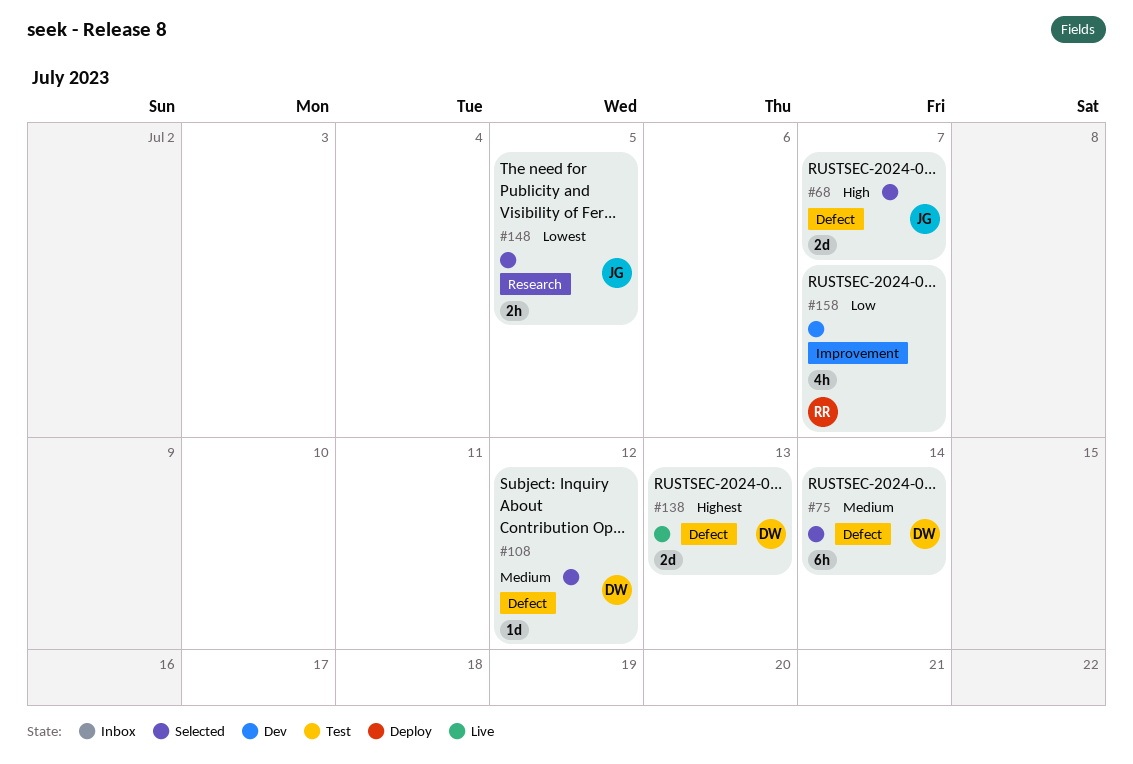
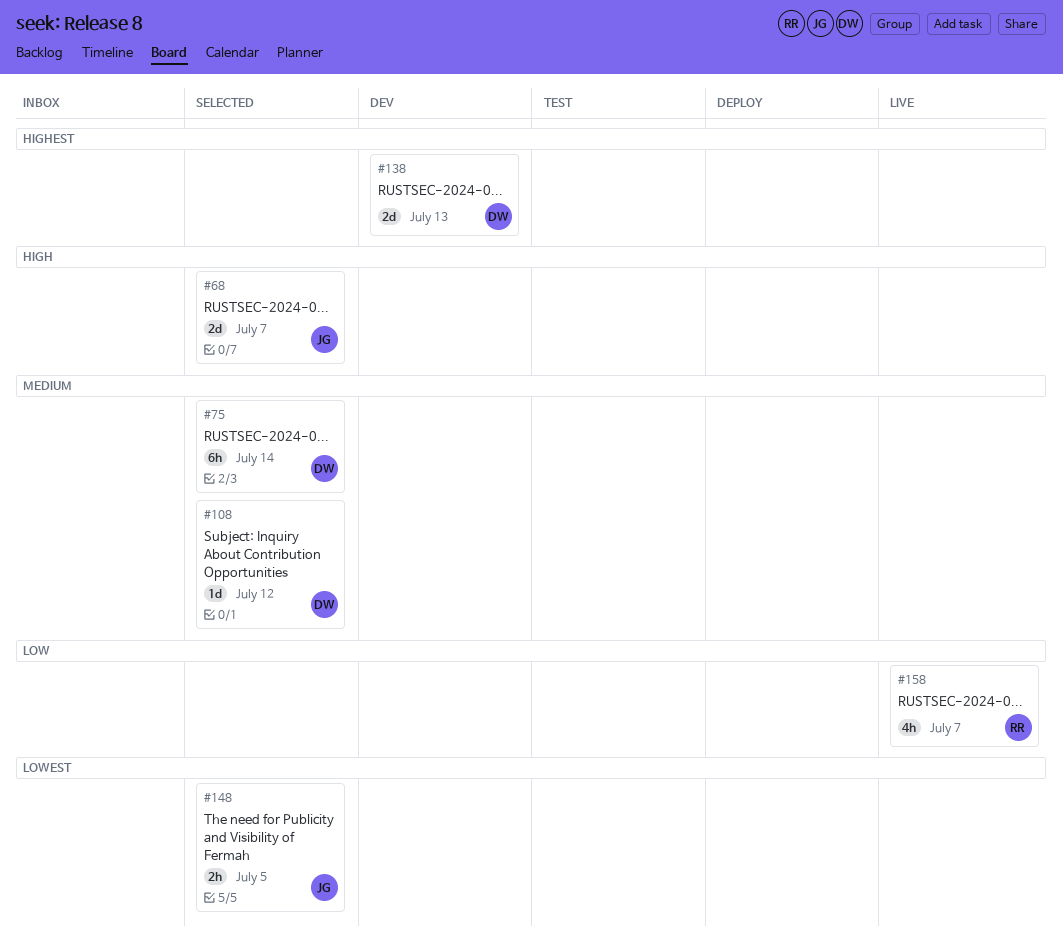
#138, status: Live -> Dev
#158, status: Dev -> Live

